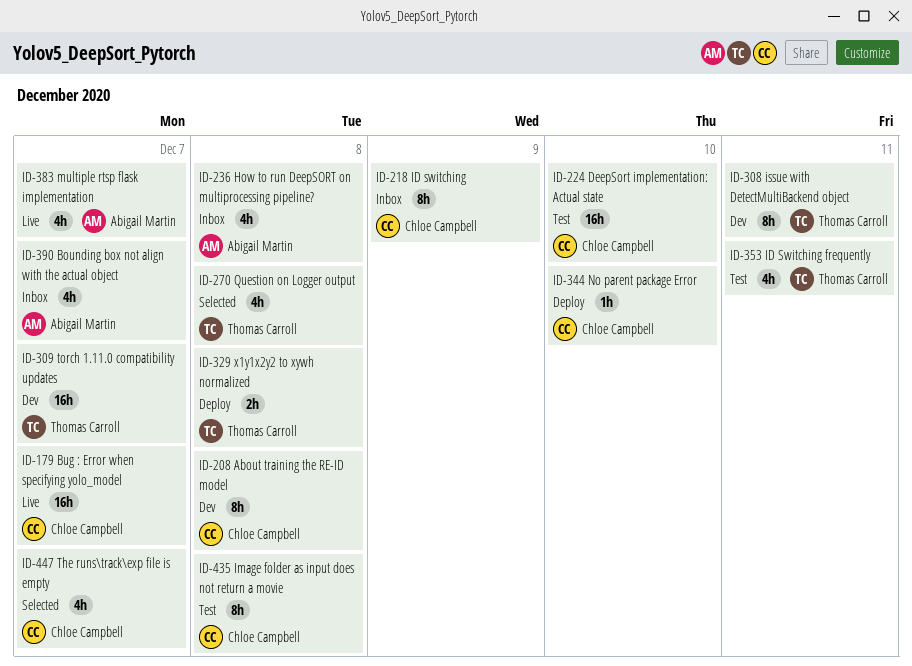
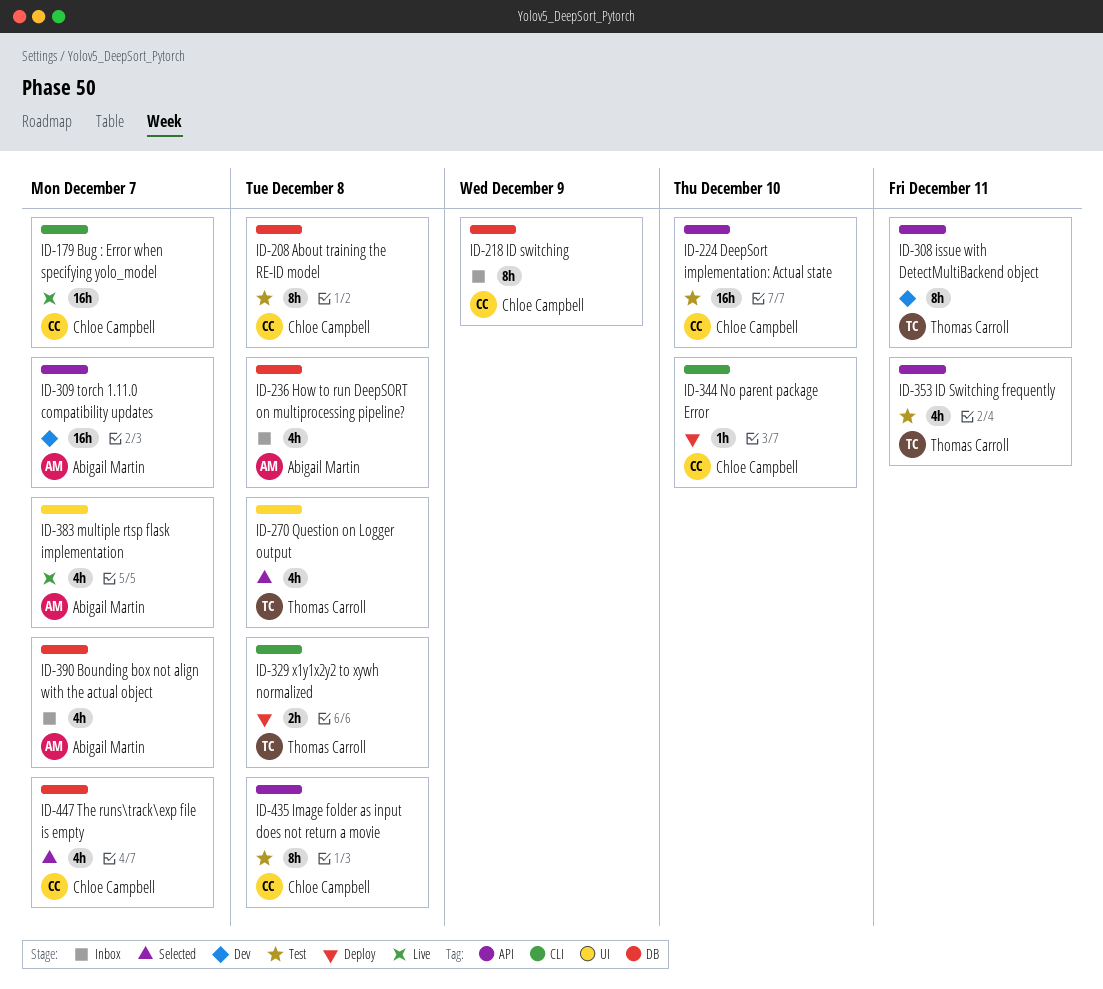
ID-208, status: Dev -> Test
ID-309, owner: Thomas Carroll -> Abigail Martin

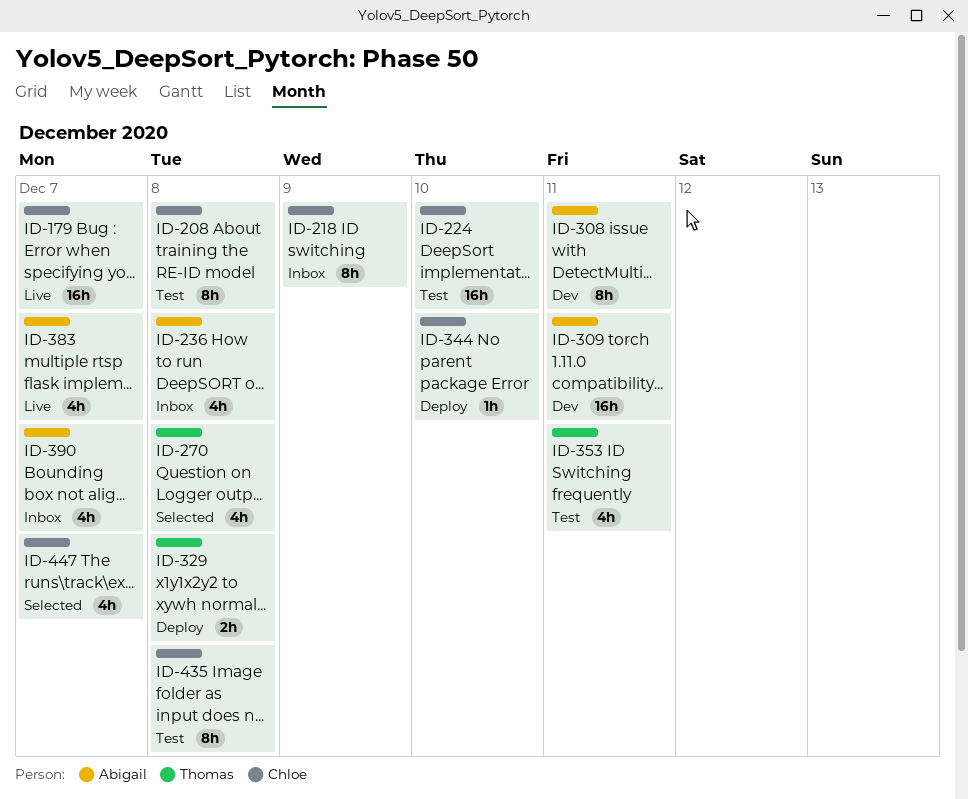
ID-308, owner: Thomas Carroll -> Abigail Martin
ID-309, due: Dec 7 -> Dec 11

